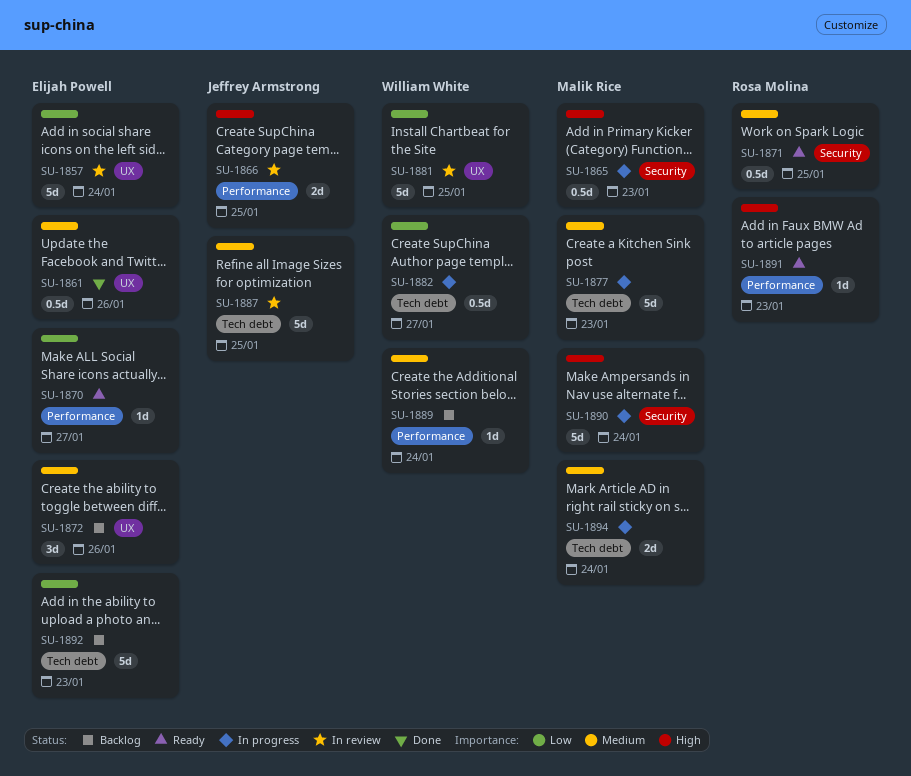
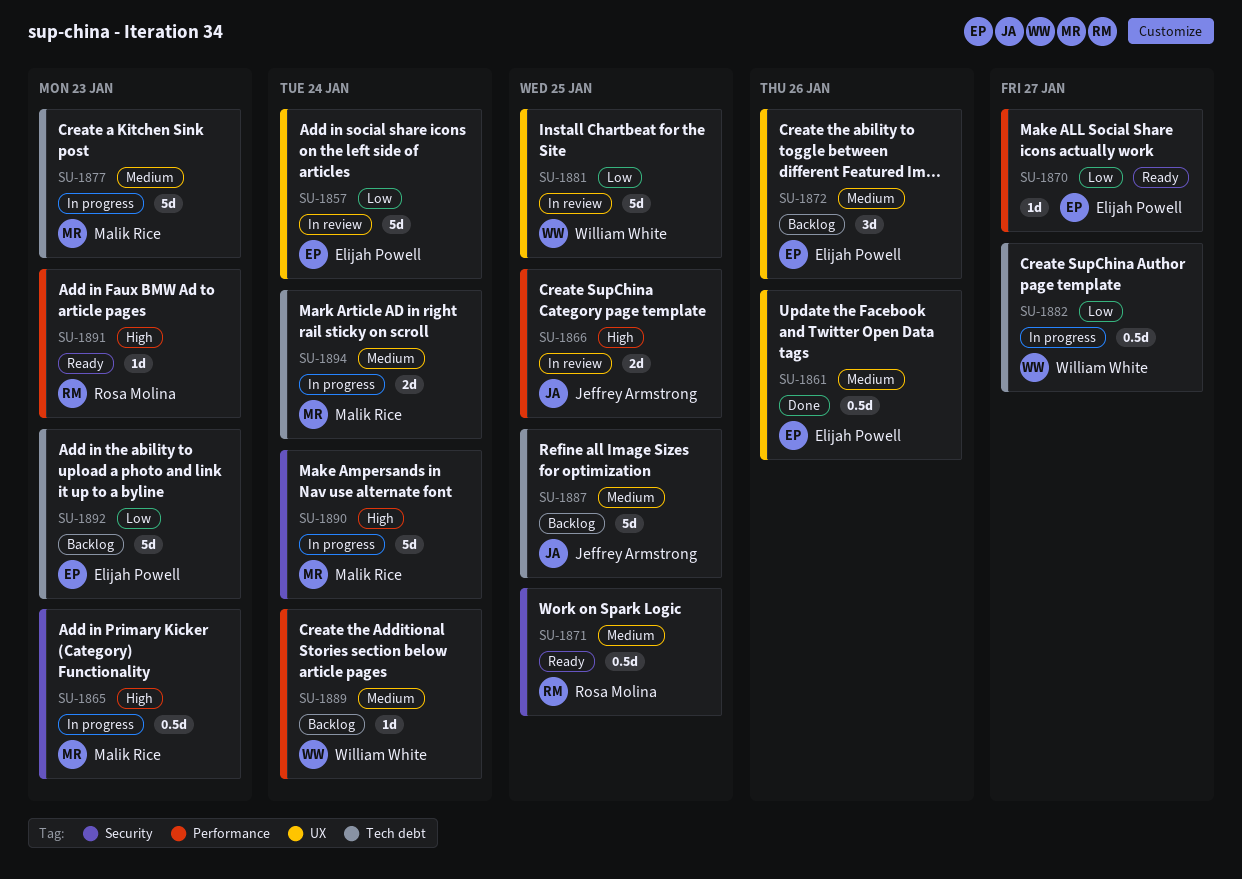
SU-1887, status: In review -> Backlog

